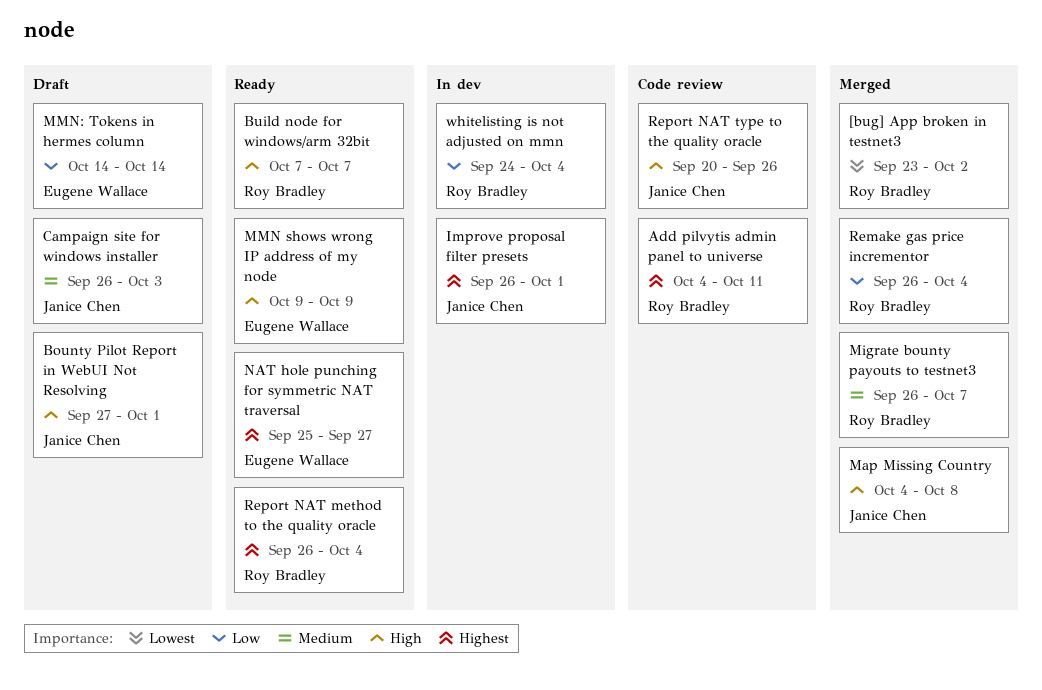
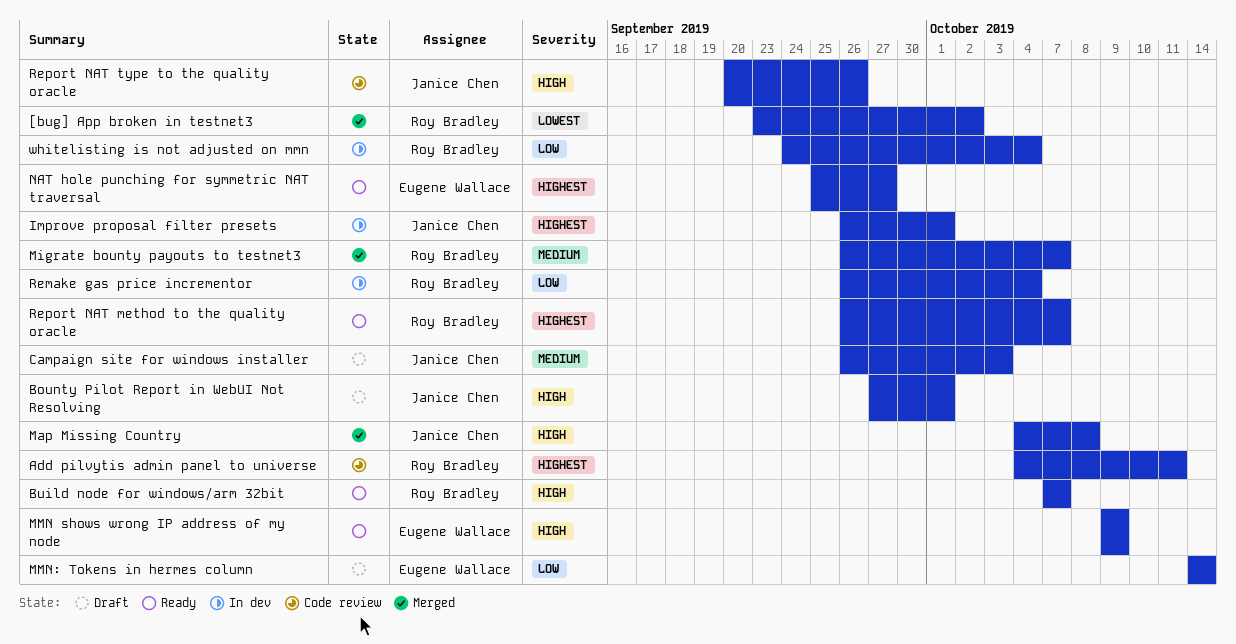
Remake gas price incrementor, status: Merged -> In dev
Report NAT method to the quality oracle, due: Oct 4 -> Oct 7

